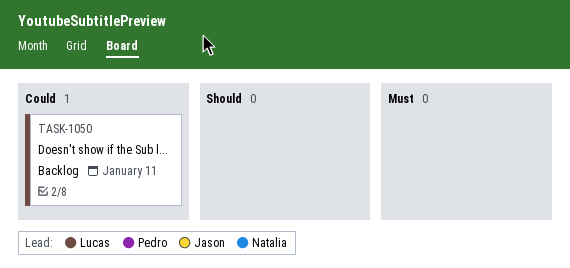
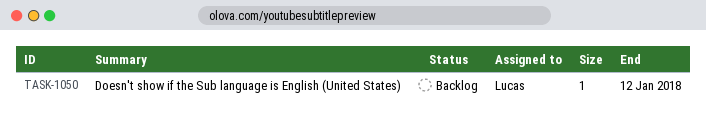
TASK-1050, due: Jan 11 -> Jan 12

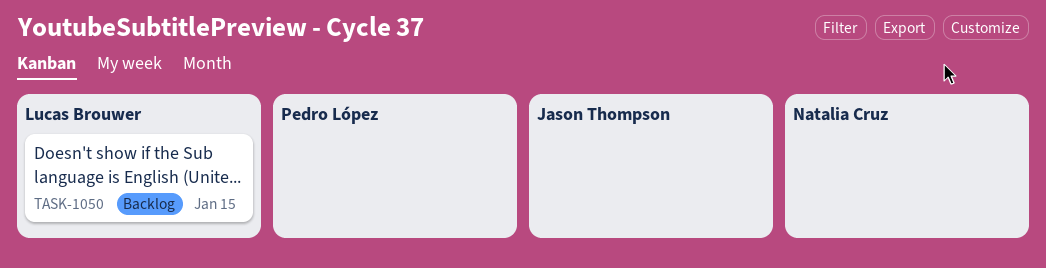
TASK-1050, due: Jan 12 -> Jan 15

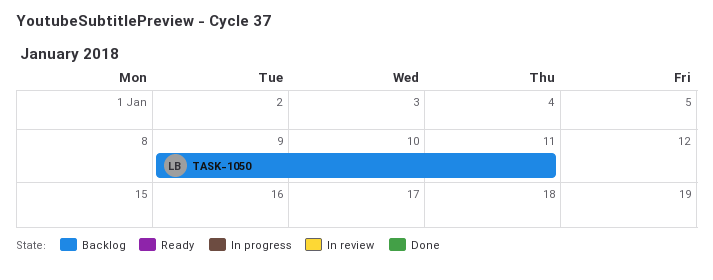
TASK-1050, due: Jan 15 -> Jan 11

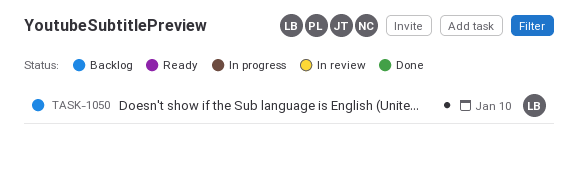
TASK-1050, due: Jan 11 -> Jan 10

